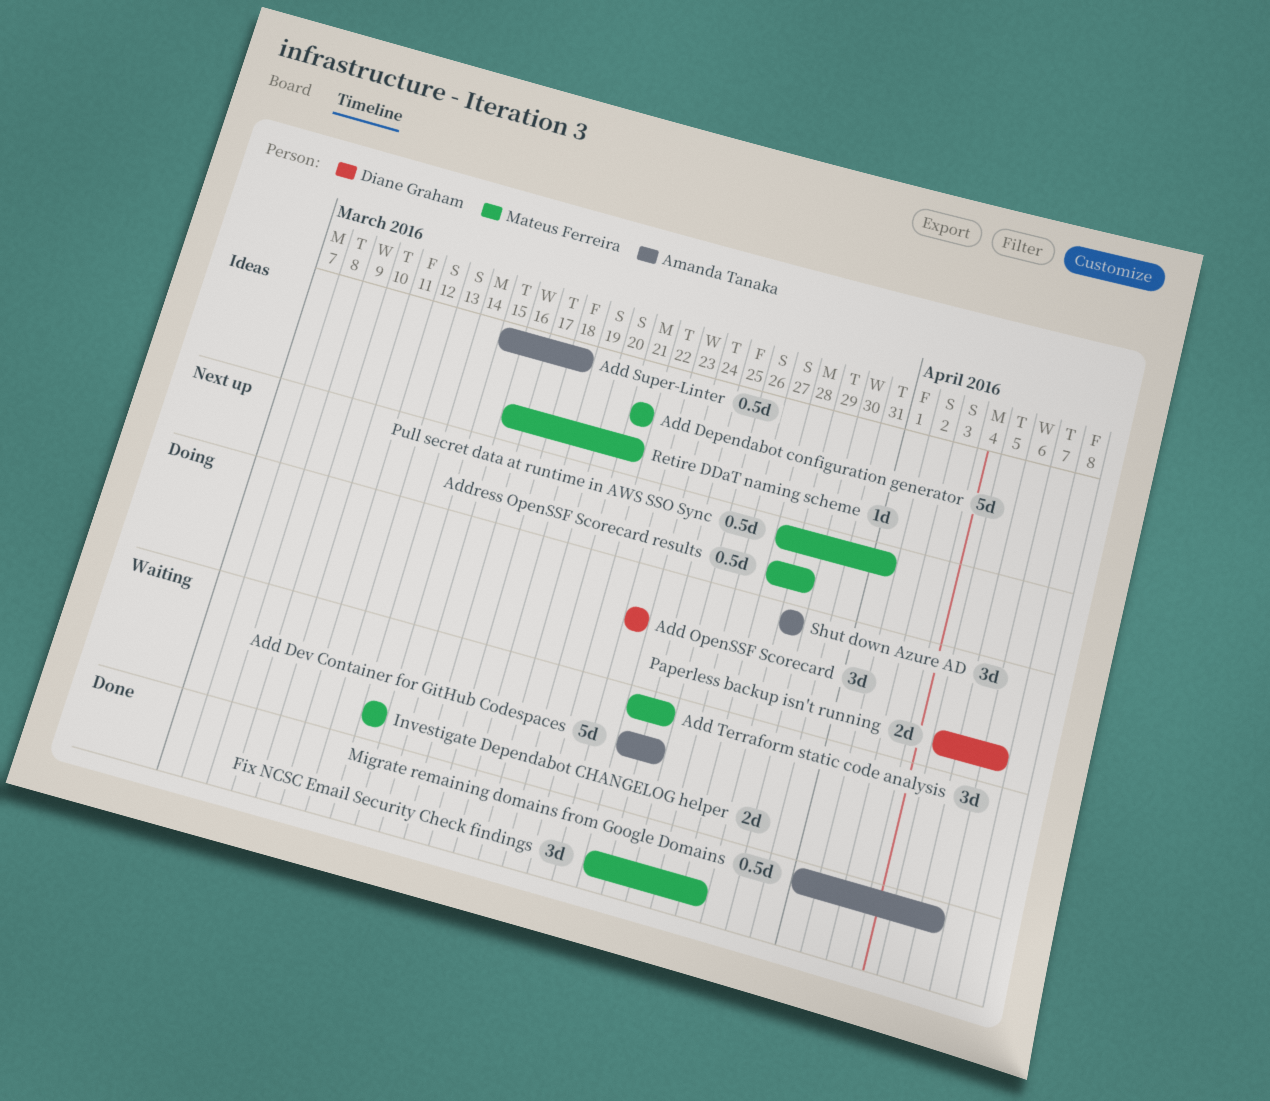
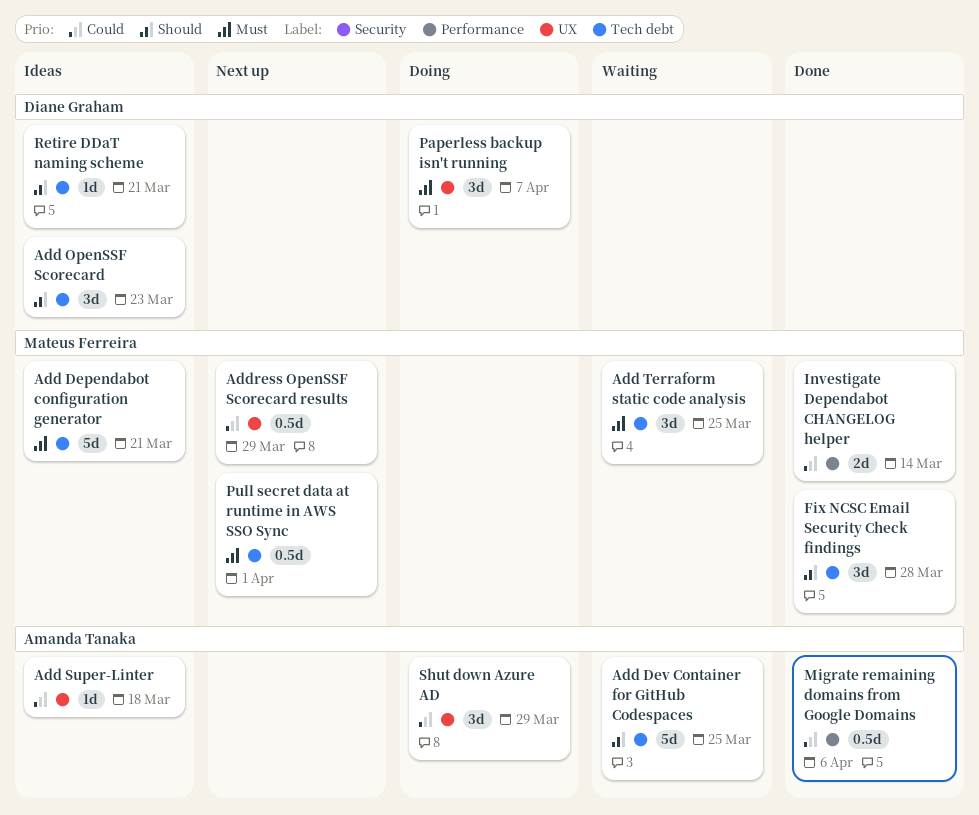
Add OpenSSF Scorecard, status: Doing -> Ideas
Add Super-Linter, estimate: 0.5d -> 1d
Investigate Dependabot CHANGELOG helper, status: Waiting -> Done
Paperless backup isn't running, estimate: 2d -> 3d
Retire DDaT naming scheme, owner: Mateus Ferreira -> Diane Graham

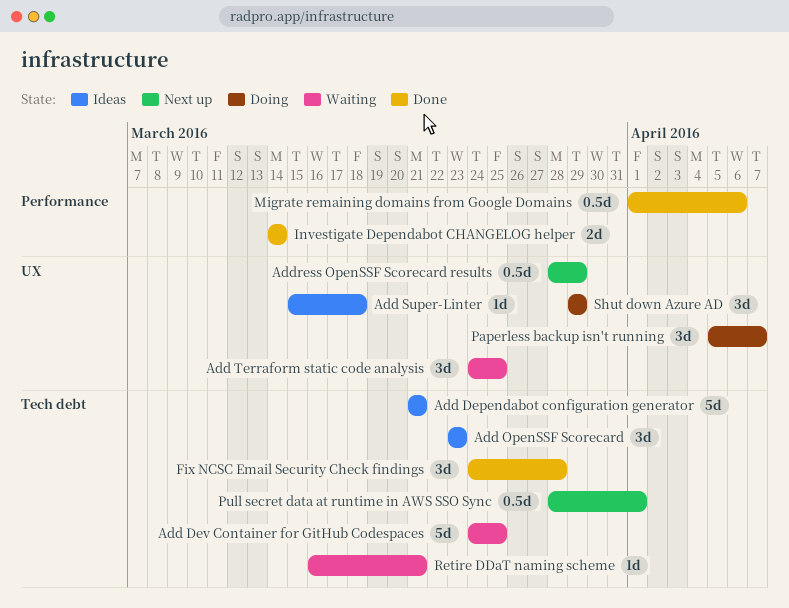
Add Terraform static code analysis, label: Tech debt -> UX
Retire DDaT naming scheme, status: Ideas -> Waiting

